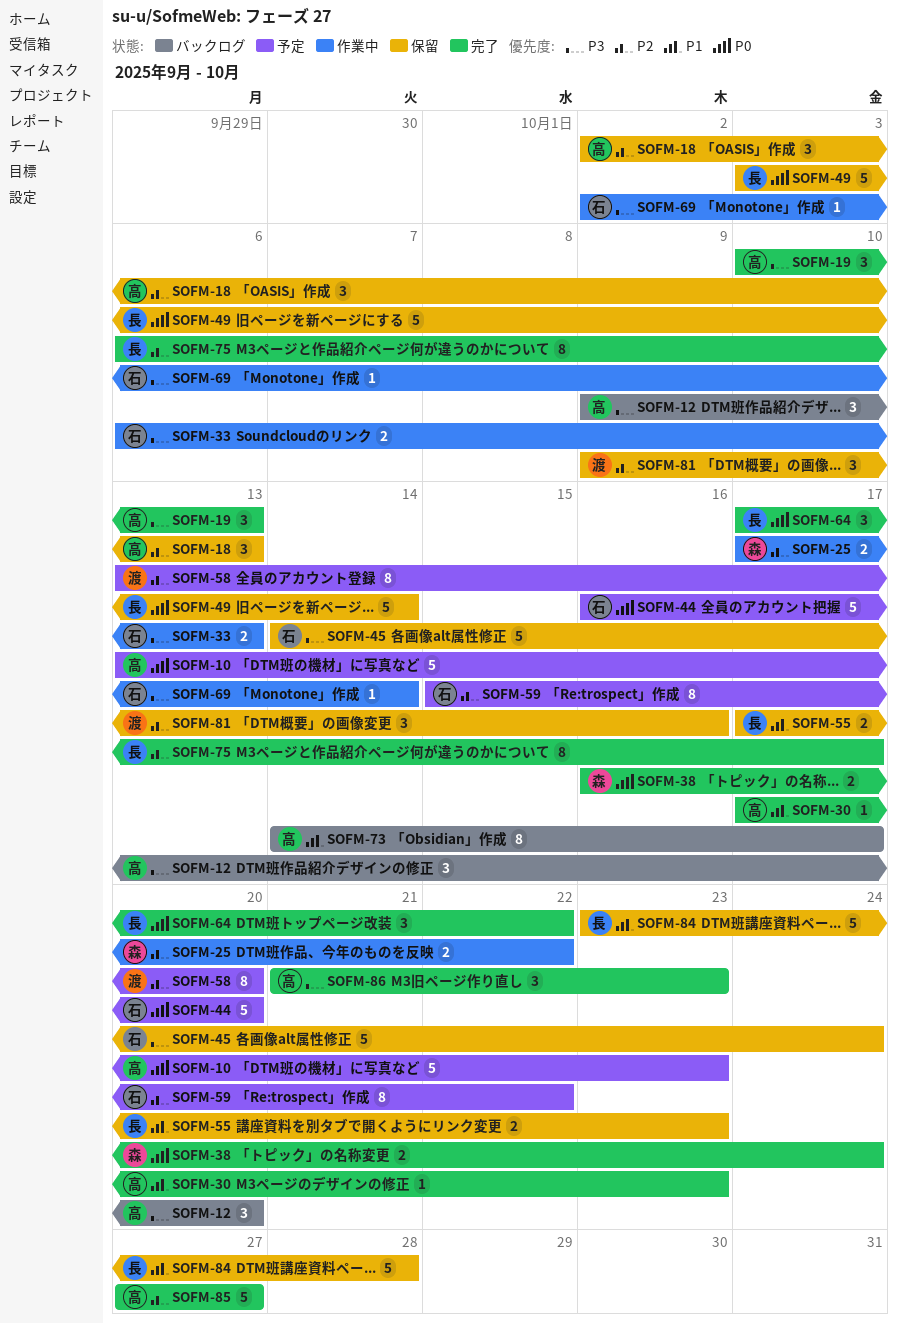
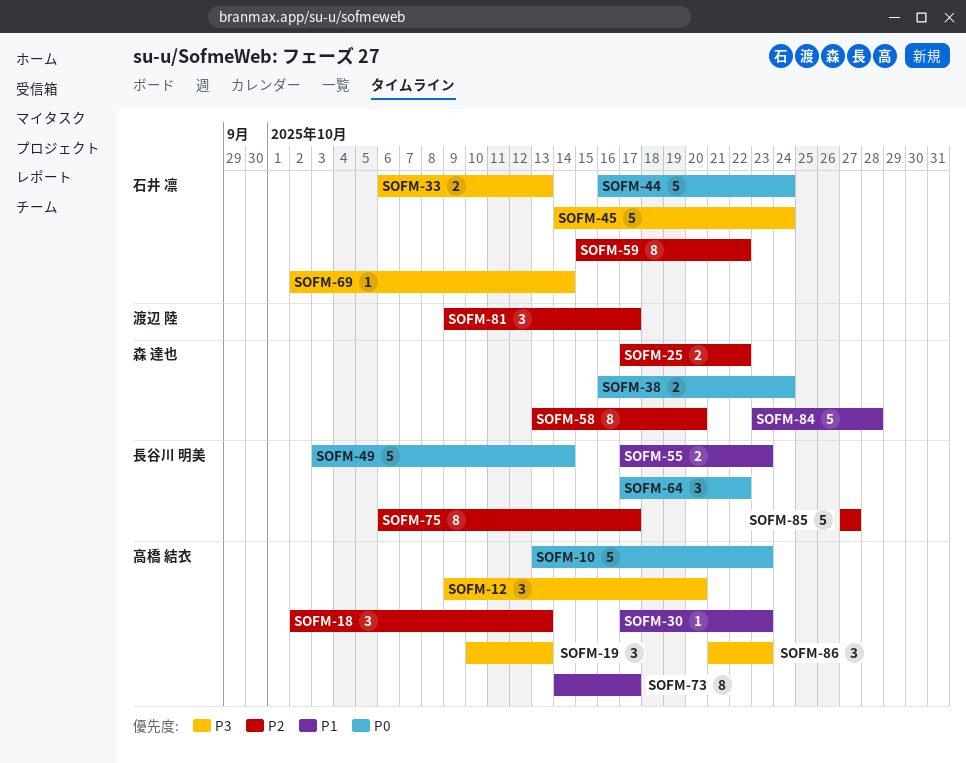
SOFM-44, due: Oct 20 -> Oct 24
SOFM-58, owner: 渡辺 陸 -> 森 達也
SOFM-81, due: Oct 16 -> Oct 17
SOFM-84, owner: 長谷川 明美 -> 森 達也
SOFM-85, owner: 高橋 結衣 -> 長谷川 明美

